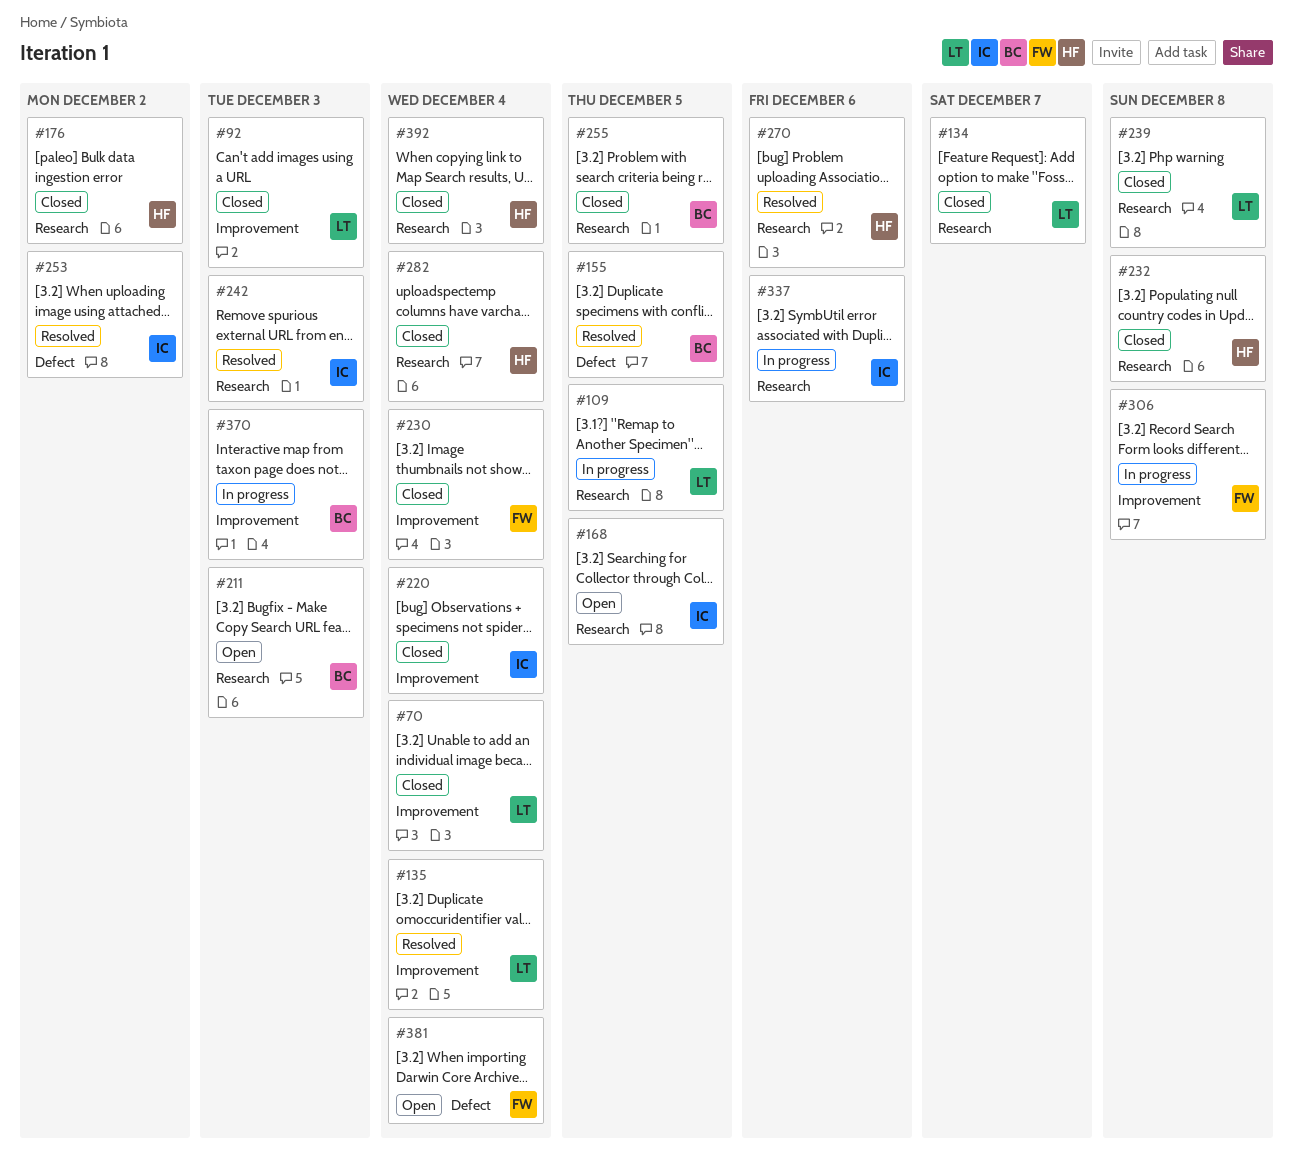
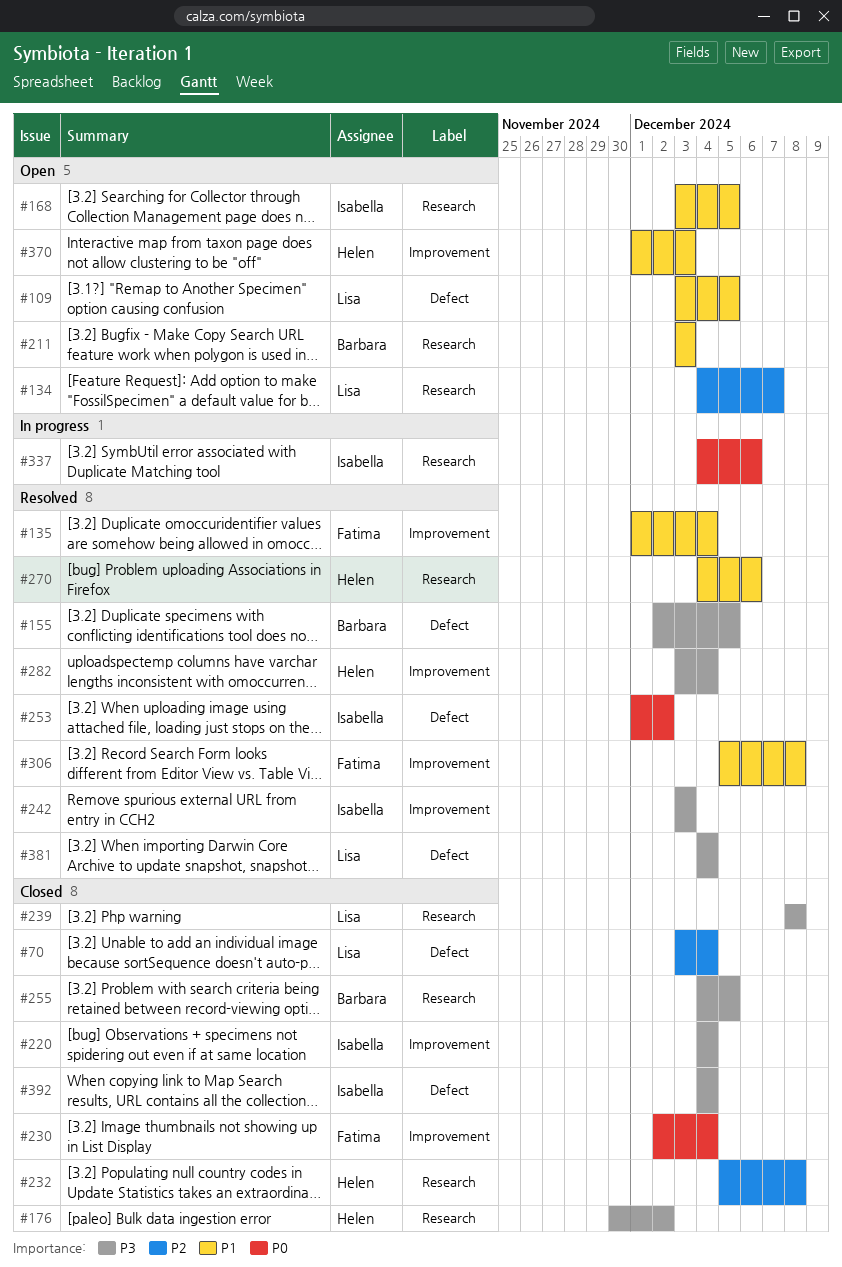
#70, label: Improvement -> Defect
#92: present -> none
#109, status: In progress -> Open
#109, label: Research -> Defect
#134, status: Closed -> Open
#135, owner: Lisa -> Fatima
#242, label: Research -> Improvement
#282, status: Closed -> Resolved
#282, label: Research -> Improvement
#306, status: In progress -> Resolved
#370, status: In progress -> Open
#370, owner: Barbara -> Helen
#381, status: Open -> Resolved
#381, owner: Fatima -> Lisa
#392, owner: Helen -> Isabella
#392, label: Research -> Defect

